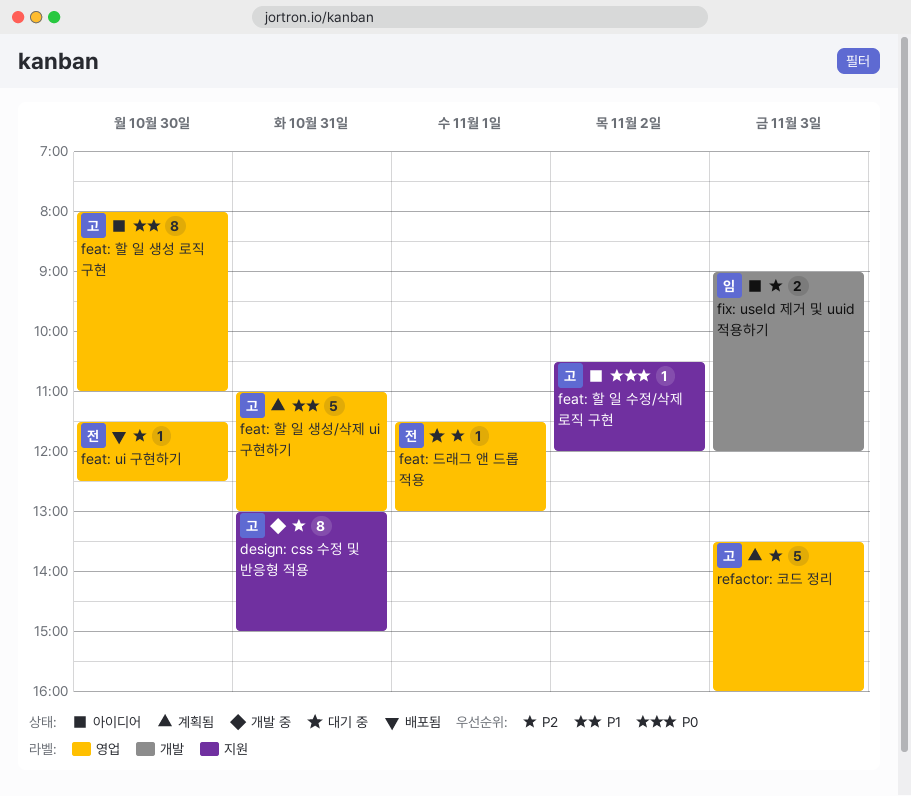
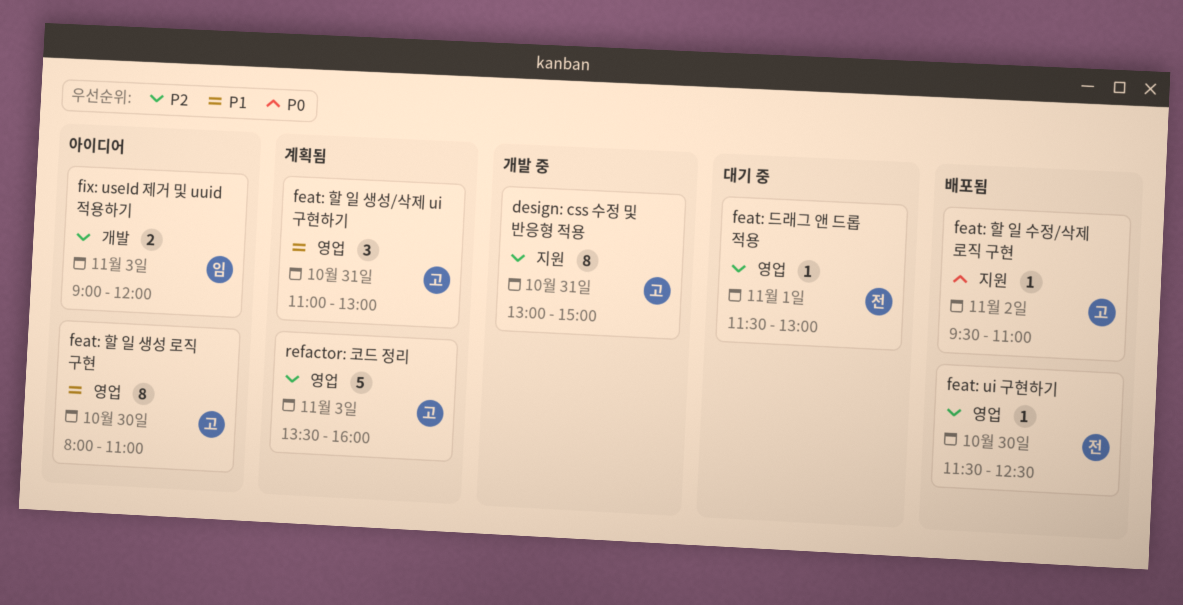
feat: 할 일 생성/삭제 ui 구현하기, estimate: 5 -> 3
feat: 할 일 수정/삭제 로직 구현, status: 아이디어 -> 배포됨
feat: 할 일 수정/삭제 로직 구현, begins: 10:30 -> 09:30
feat: 할 일 수정/삭제 로직 구현, ends: 12:00 -> 11:00

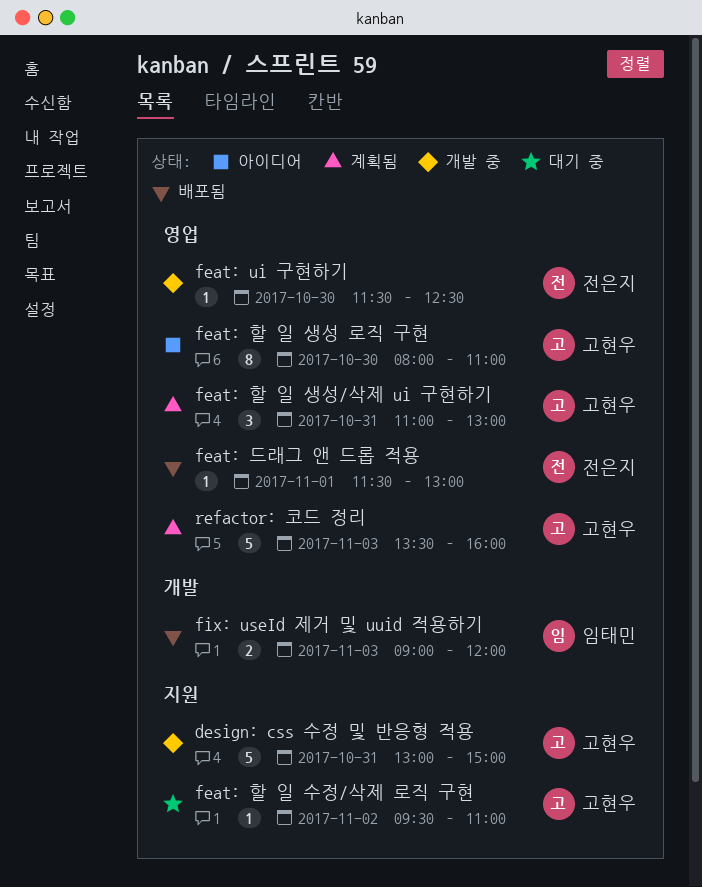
design: css 수정 및 반응형 적용, estimate: 8 -> 5
feat: ui 구현하기, status: 배포됨 -> 개발 중
feat: 드래그 앤 드롭 적용, status: 대기 중 -> 배포됨
feat: 할 일 수정/삭제 로직 구현, status: 배포됨 -> 대기 중
fix: useId 제거 및 uuid 적용하기, status: 아이디어 -> 배포됨

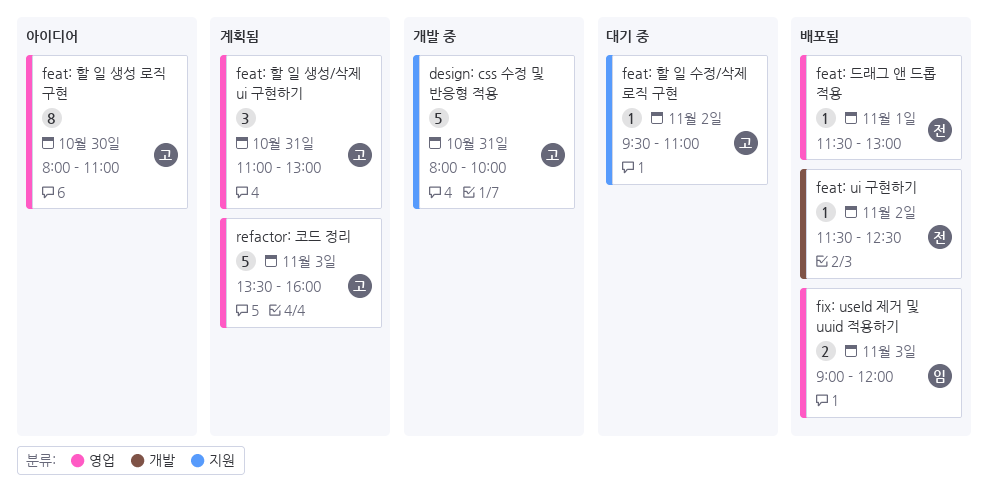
design: css 수정 및 반응형 적용, begins: 13:00 -> 08:00
design: css 수정 및 반응형 적용, ends: 15:00 -> 10:00
feat: ui 구현하기, status: 개발 중 -> 배포됨
feat: ui 구현하기, label: 영업 -> 개발
feat: ui 구현하기, day: Oct 30 -> Nov 2
fix: useId 제거 및 uuid 적용하기, label: 개발 -> 영업

